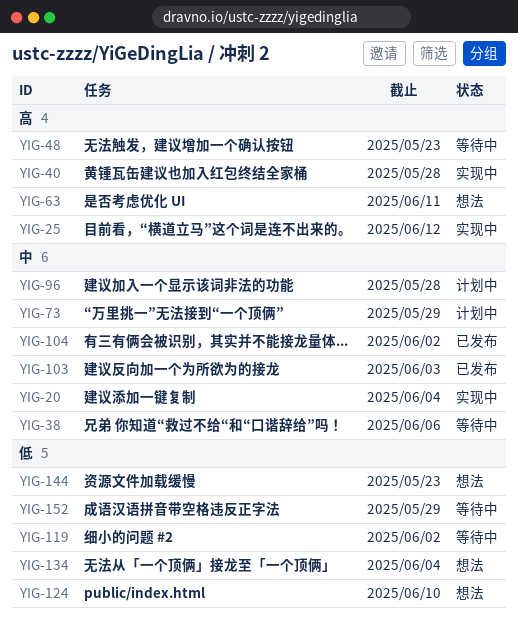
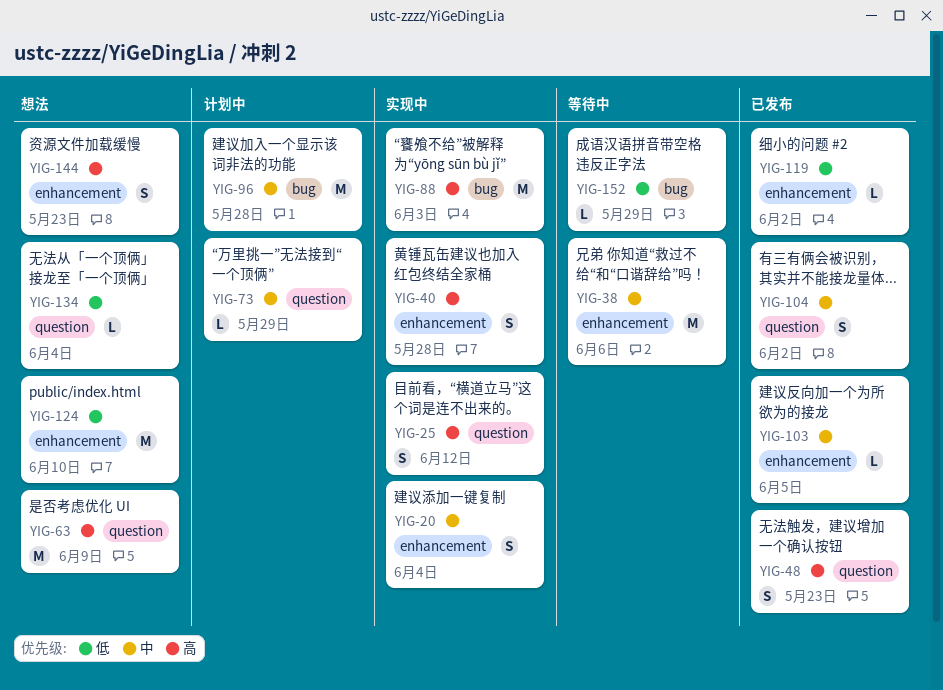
YIG-48, status: 等待中 -> 已发布
YIG-63, due: Jun 11 -> Jun 9
YIG-88: none -> present
YIG-103, due: Jun 3 -> Jun 5
YIG-119, status: 等待中 -> 已发布
YIG-144, priority: 低 -> 高

